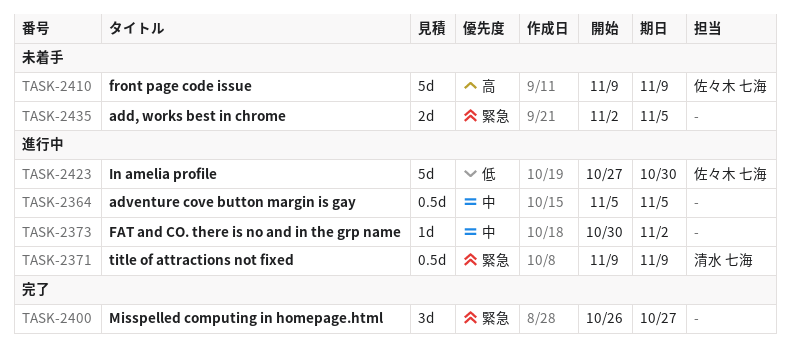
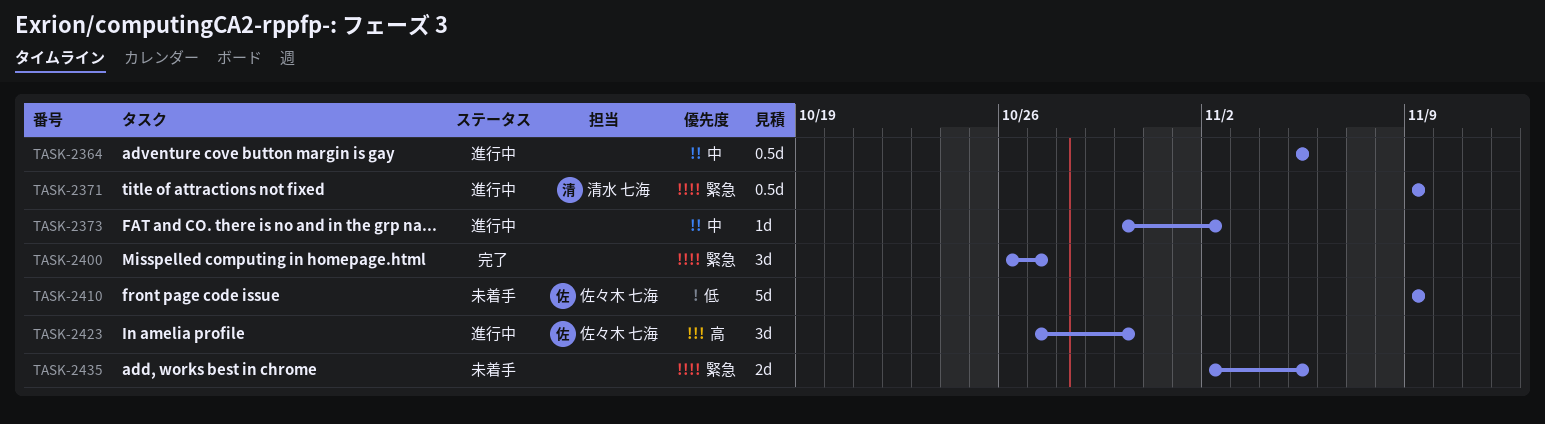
TASK-2410, priority: 高 -> 低
TASK-2423, priority: 低 -> 高
TASK-2423, estimate: 5d -> 3d

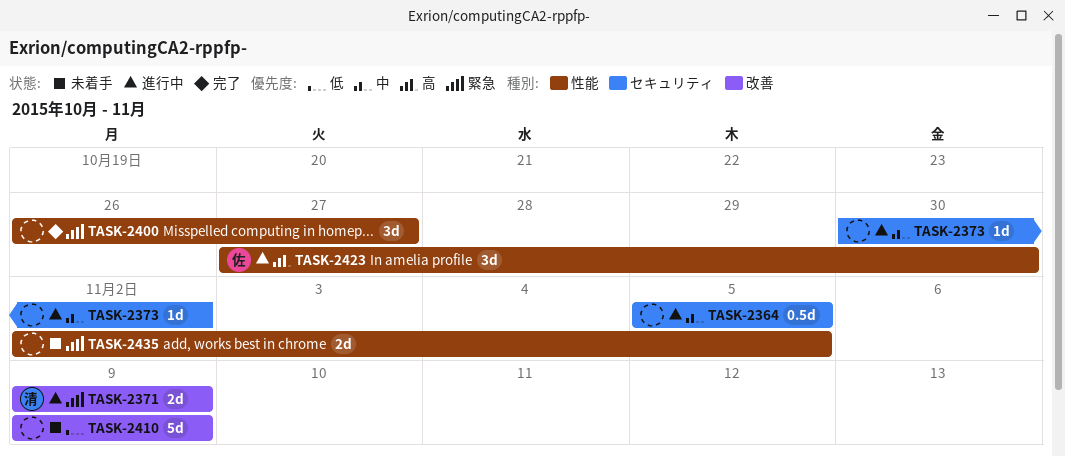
TASK-2371, estimate: 0.5d -> 2d
TASK-2410, owner: 佐々木 七海 -> none

